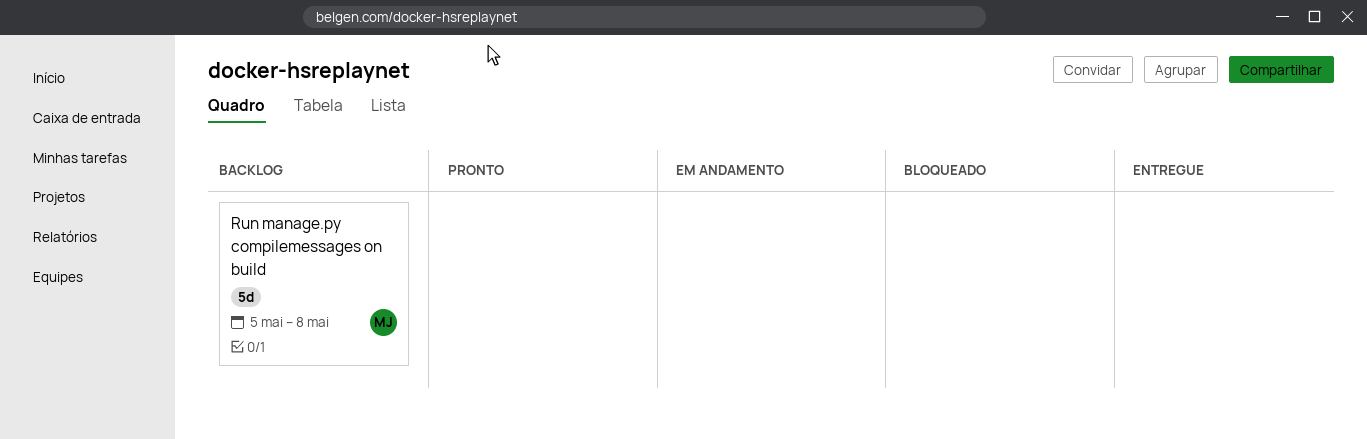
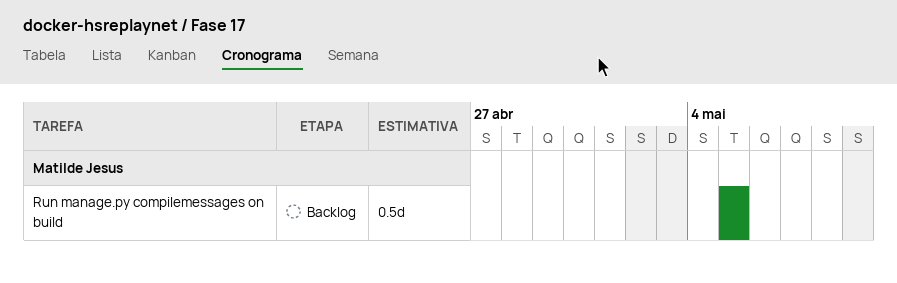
Run manage.py compilemessages on build, estimate: 5d -> 0.5d
Run manage.py compilemessages on build, due: May 8 -> May 5

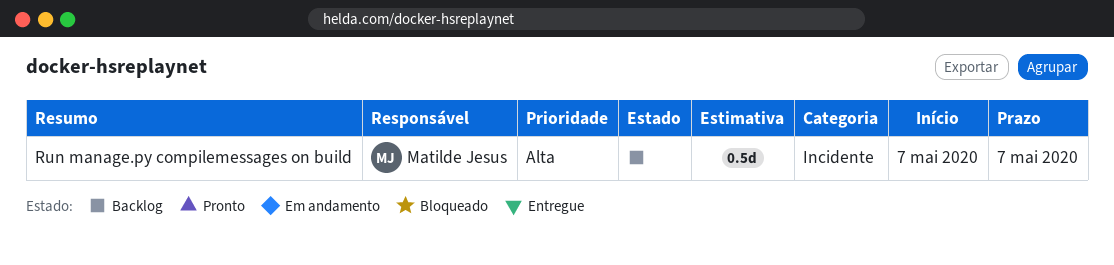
Run manage.py compilemessages on build, start: May 5 -> May 7
Run manage.py compilemessages on build, due: May 5 -> May 7

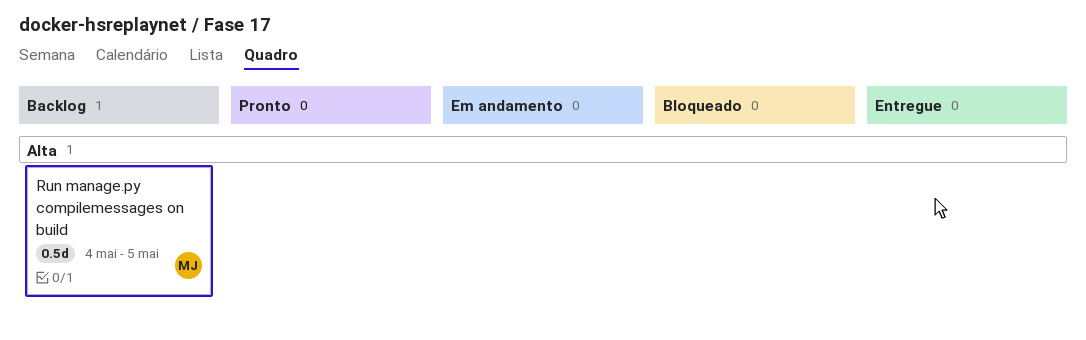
Run manage.py compilemessages on build, start: May 7 -> May 4
Run manage.py compilemessages on build, due: May 7 -> May 5

